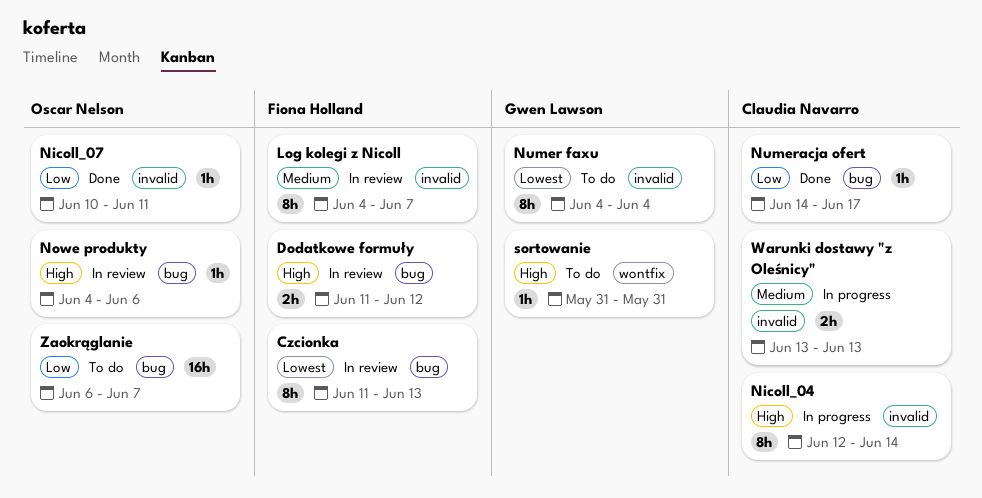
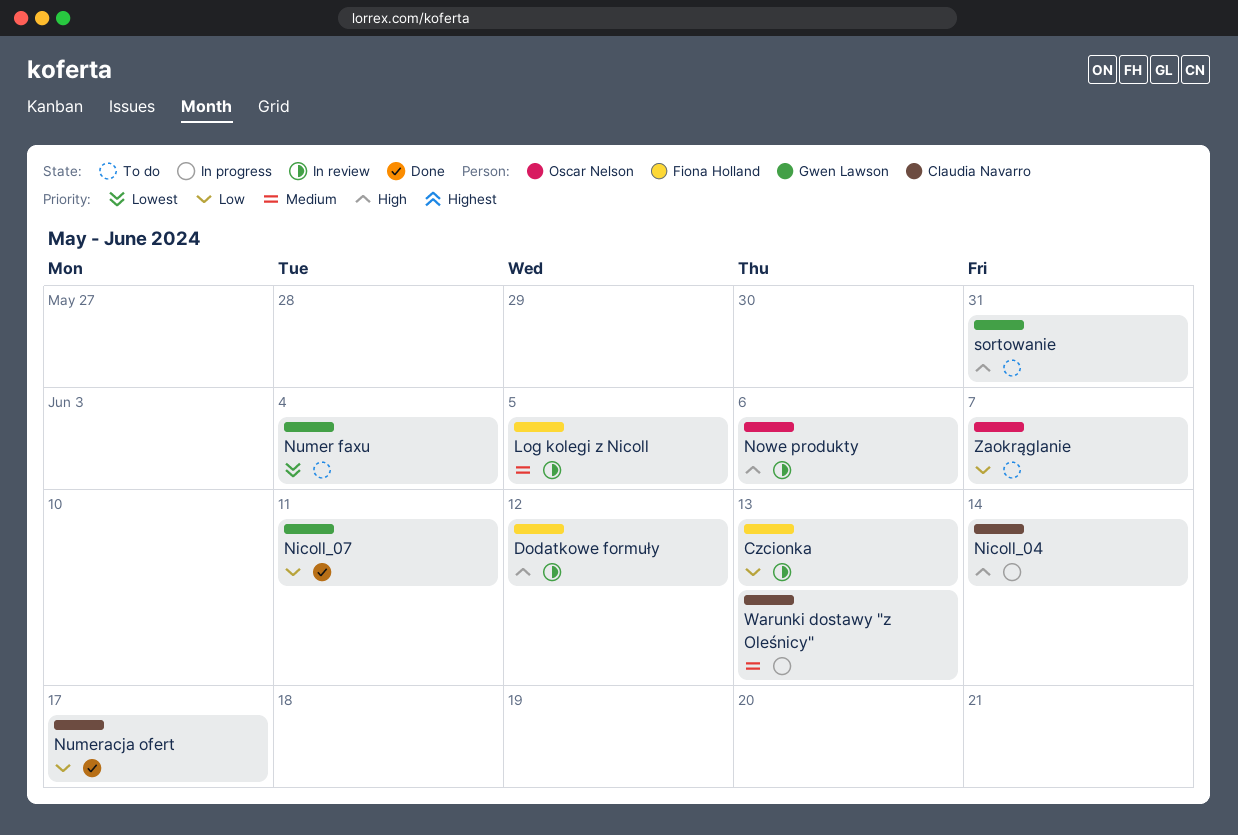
Czcionka, priority: Lowest -> Low
Log kolegi z Nicoll, due: Jun 7 -> Jun 5
Nicoll_07, owner: Oscar Nelson -> Gwen Lawson

